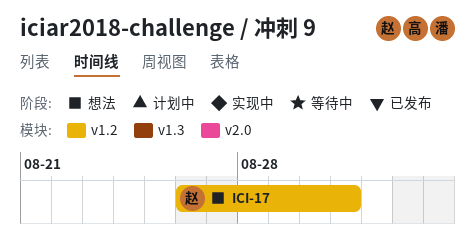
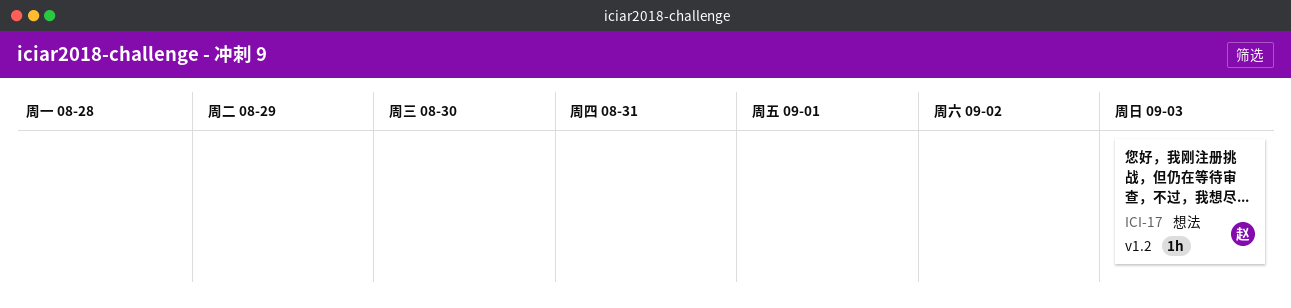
ICI-17, due: Aug 31 -> Sep 3

